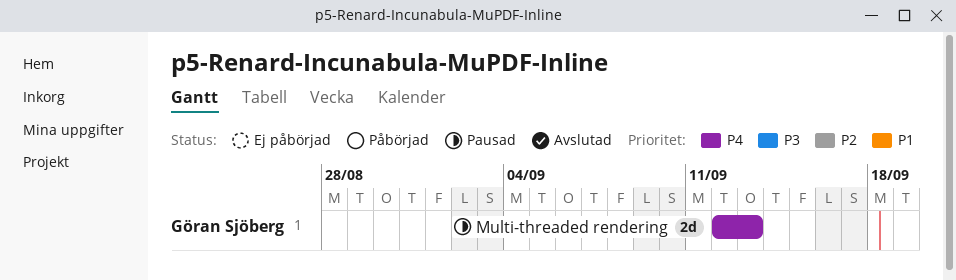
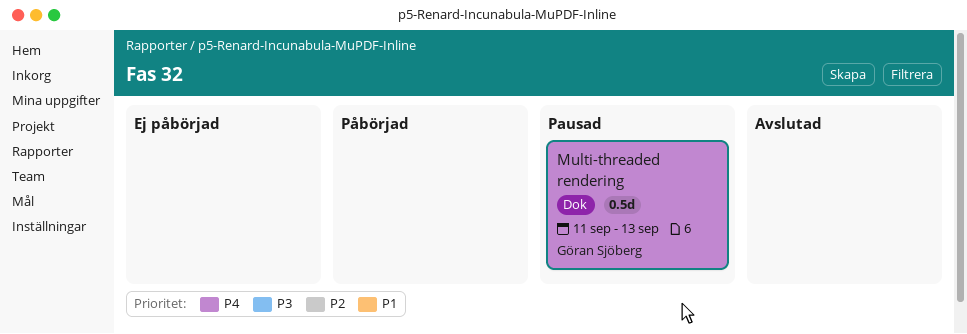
Multi-threaded rendering, estimate: 2d -> 0.5d
Multi-threaded rendering, start: Sep 12 -> Sep 11

